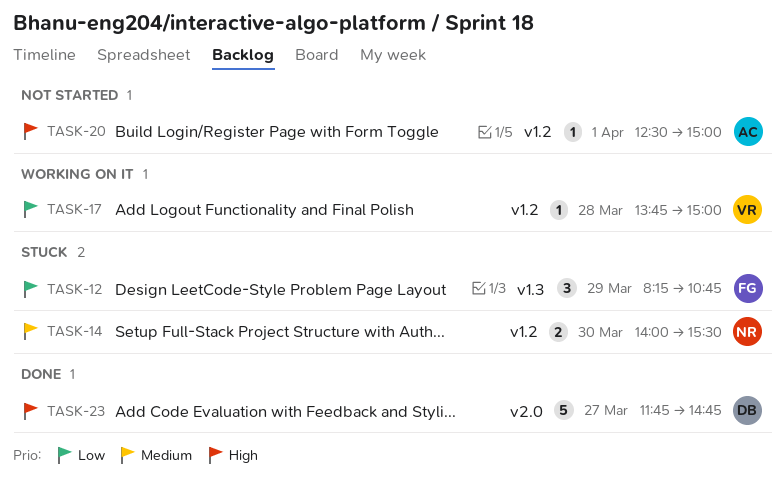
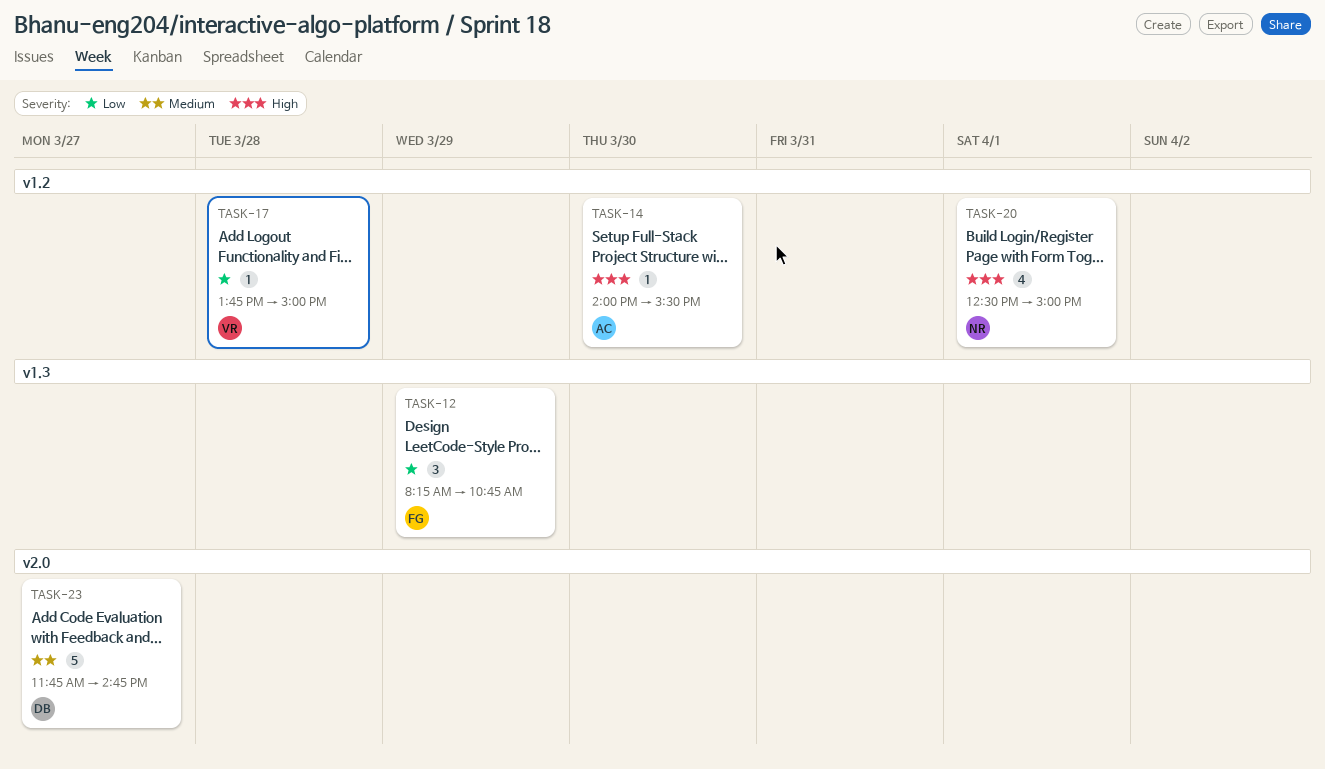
TASK-14, owner: NR -> AC
TASK-14, priority: Medium -> High
TASK-14, estimate: 2 -> 1
TASK-20, owner: AC -> NR
TASK-20, estimate: 1 -> 4
TASK-23, priority: High -> Medium

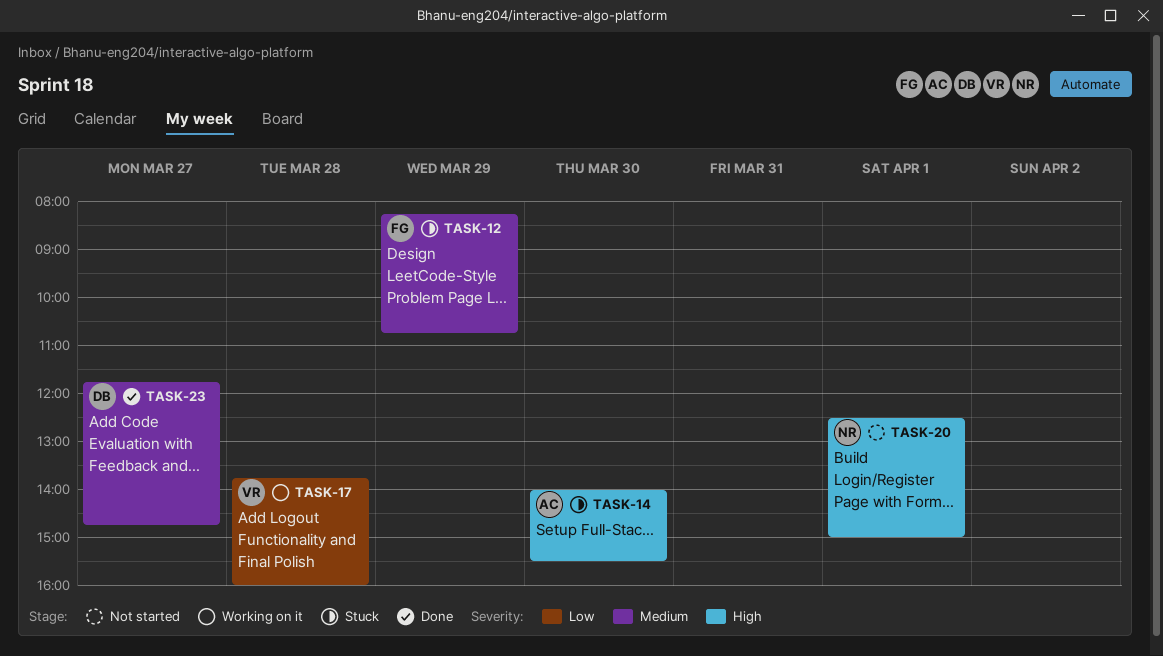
TASK-12, priority: Low -> Medium
TASK-17, ends: 15:00 -> 16:00

